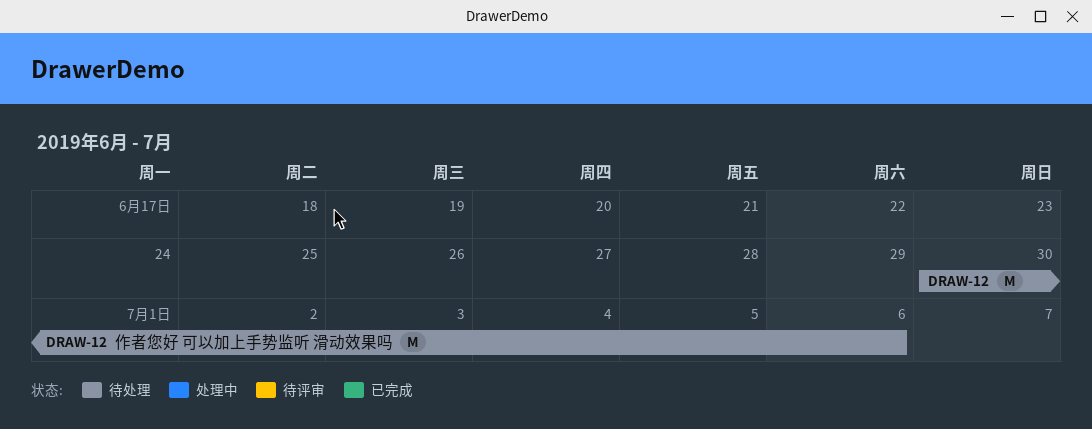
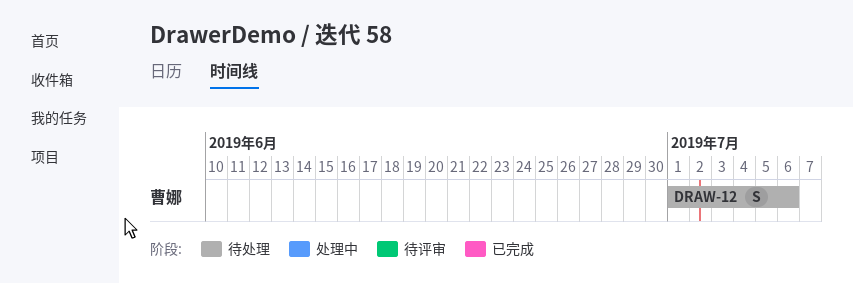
DRAW-12, estimate: M -> S
DRAW-12, start: Jun 30 -> Jul 1

